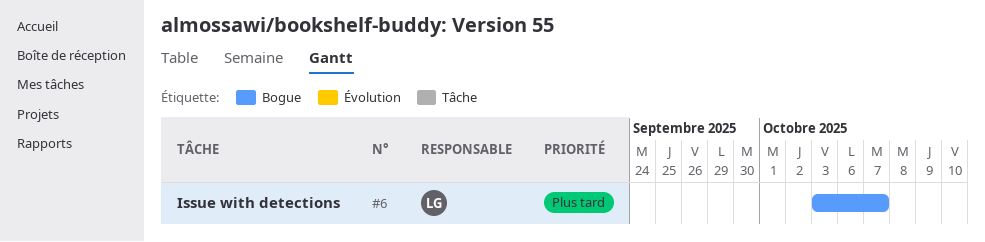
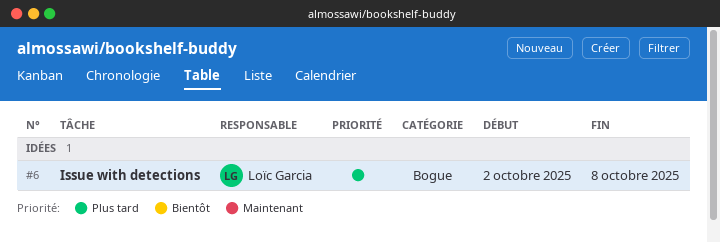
#6, start: Oct 3 -> Oct 2
#6, due: Oct 7 -> Oct 8

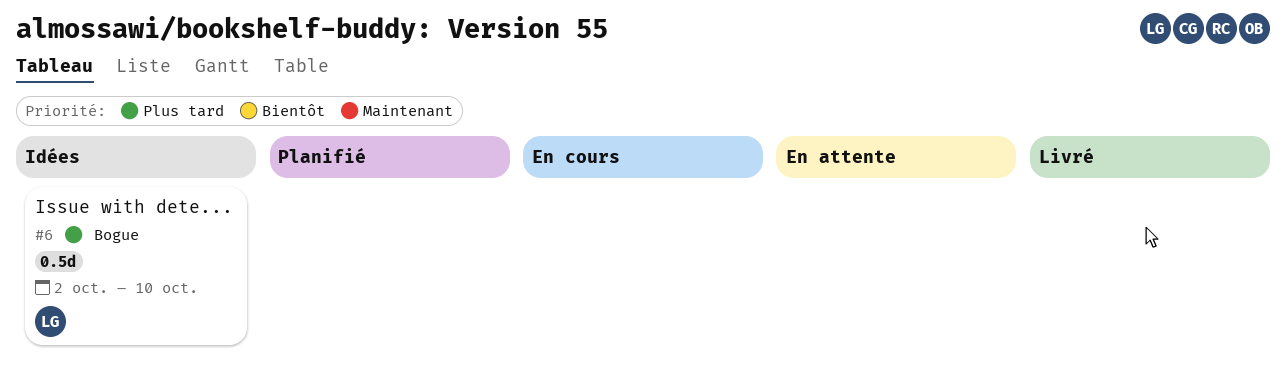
#6, due: Oct 8 -> Oct 10

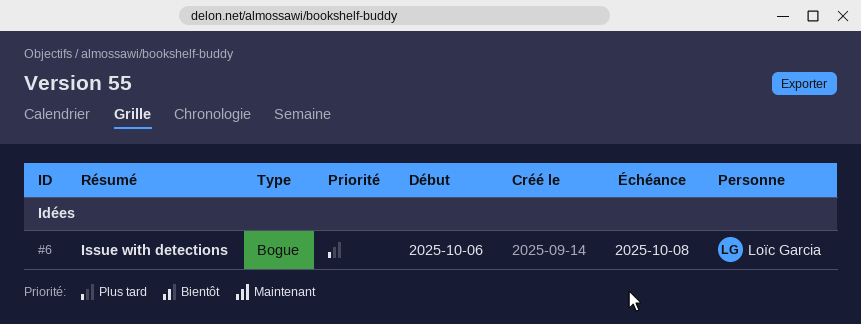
#6, start: Oct 2 -> Oct 6
#6, due: Oct 10 -> Oct 8

